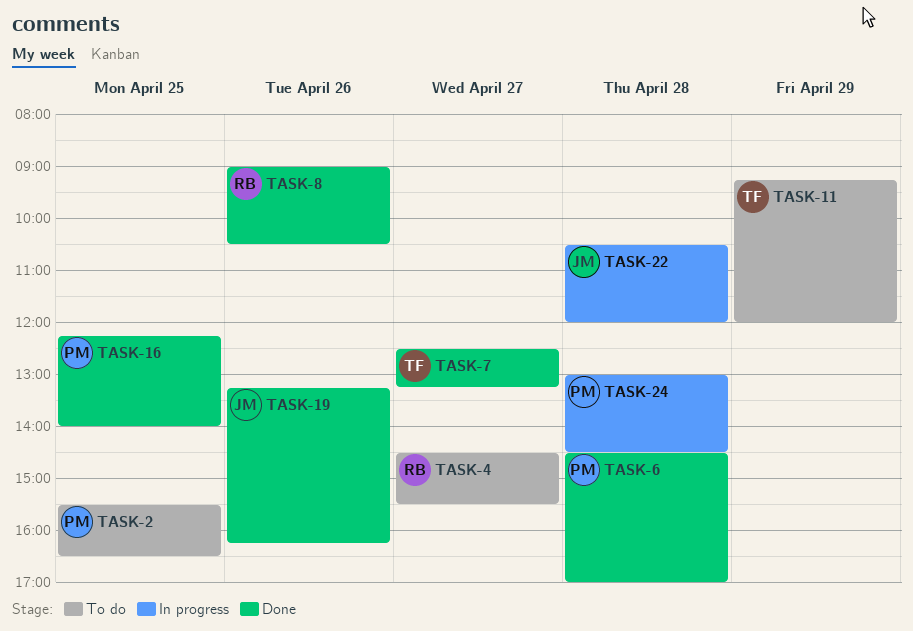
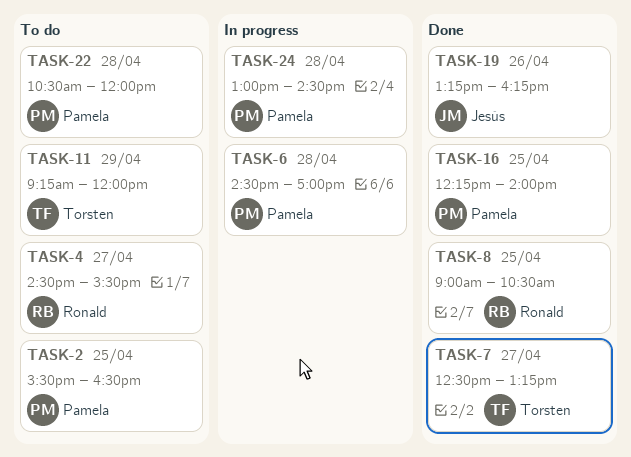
TASK-6, status: Done -> In progress
TASK-8, day: Apr 26 -> Apr 25
TASK-22, status: In progress -> To do
TASK-22, owner: Jesús -> Pamela

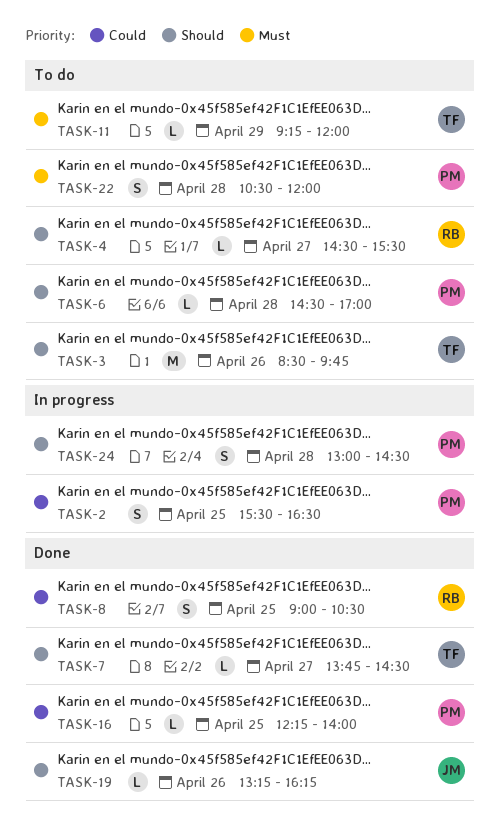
TASK-2, status: To do -> In progress
TASK-3: none -> present
TASK-6, status: In progress -> To do
TASK-7, begins: 12:30 -> 13:45
TASK-7, ends: 13:15 -> 14:30

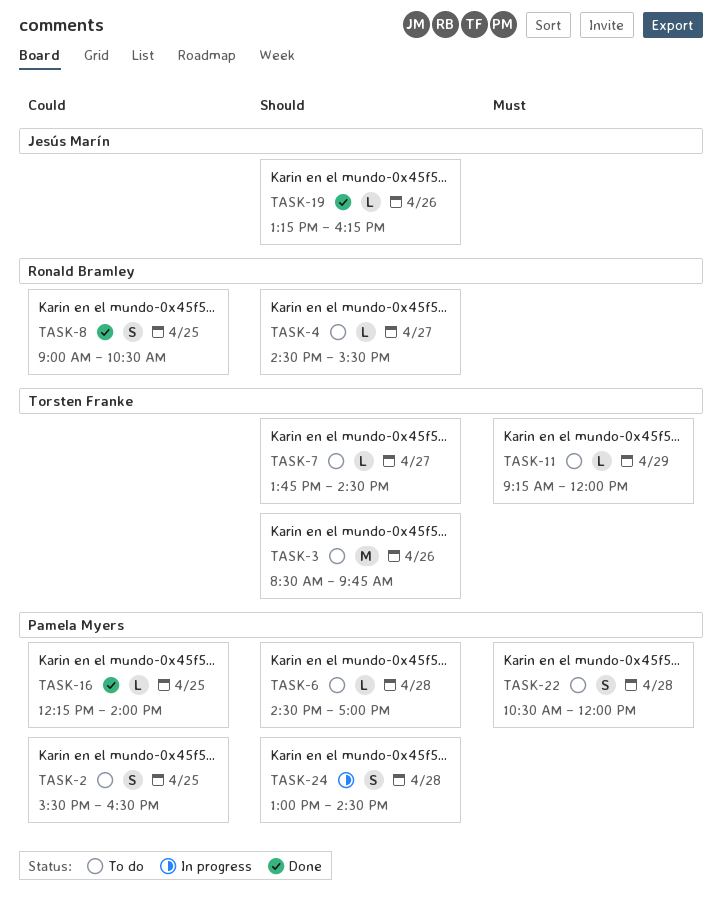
TASK-2, status: In progress -> To do
TASK-7, status: Done -> To do

